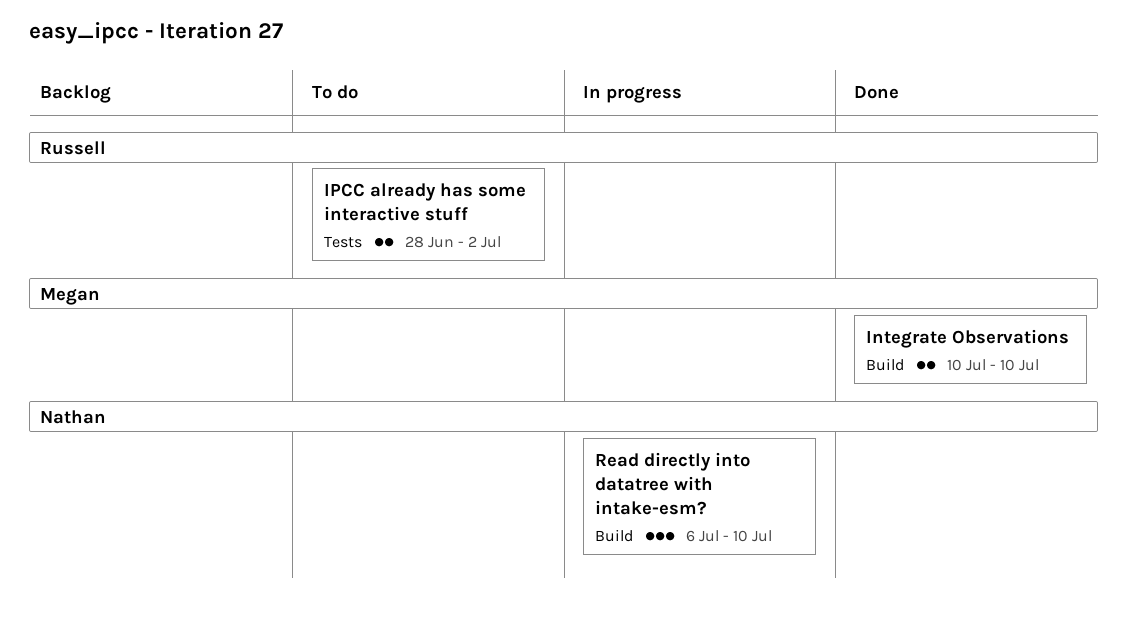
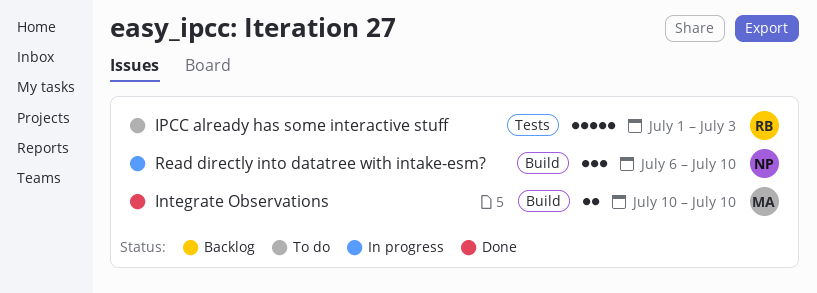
IPCC already has some interactive stuff, estimate: 2 -> 5
IPCC already has some interactive stuff, start: Jun 28 -> Jul 1
IPCC already has some interactive stuff, due: Jul 2 -> Jul 3

